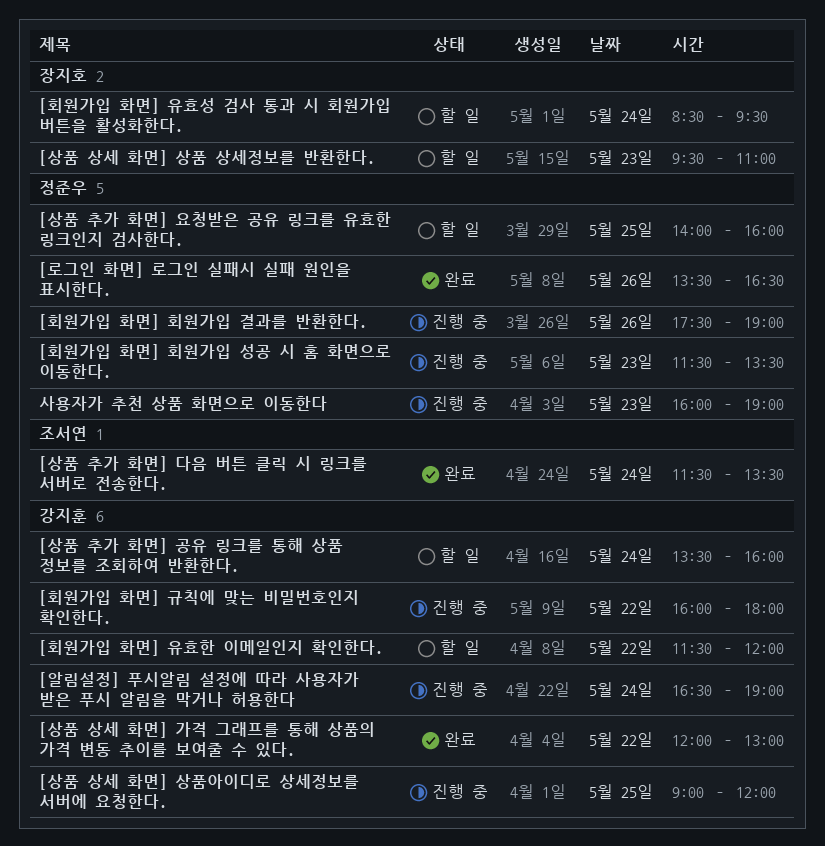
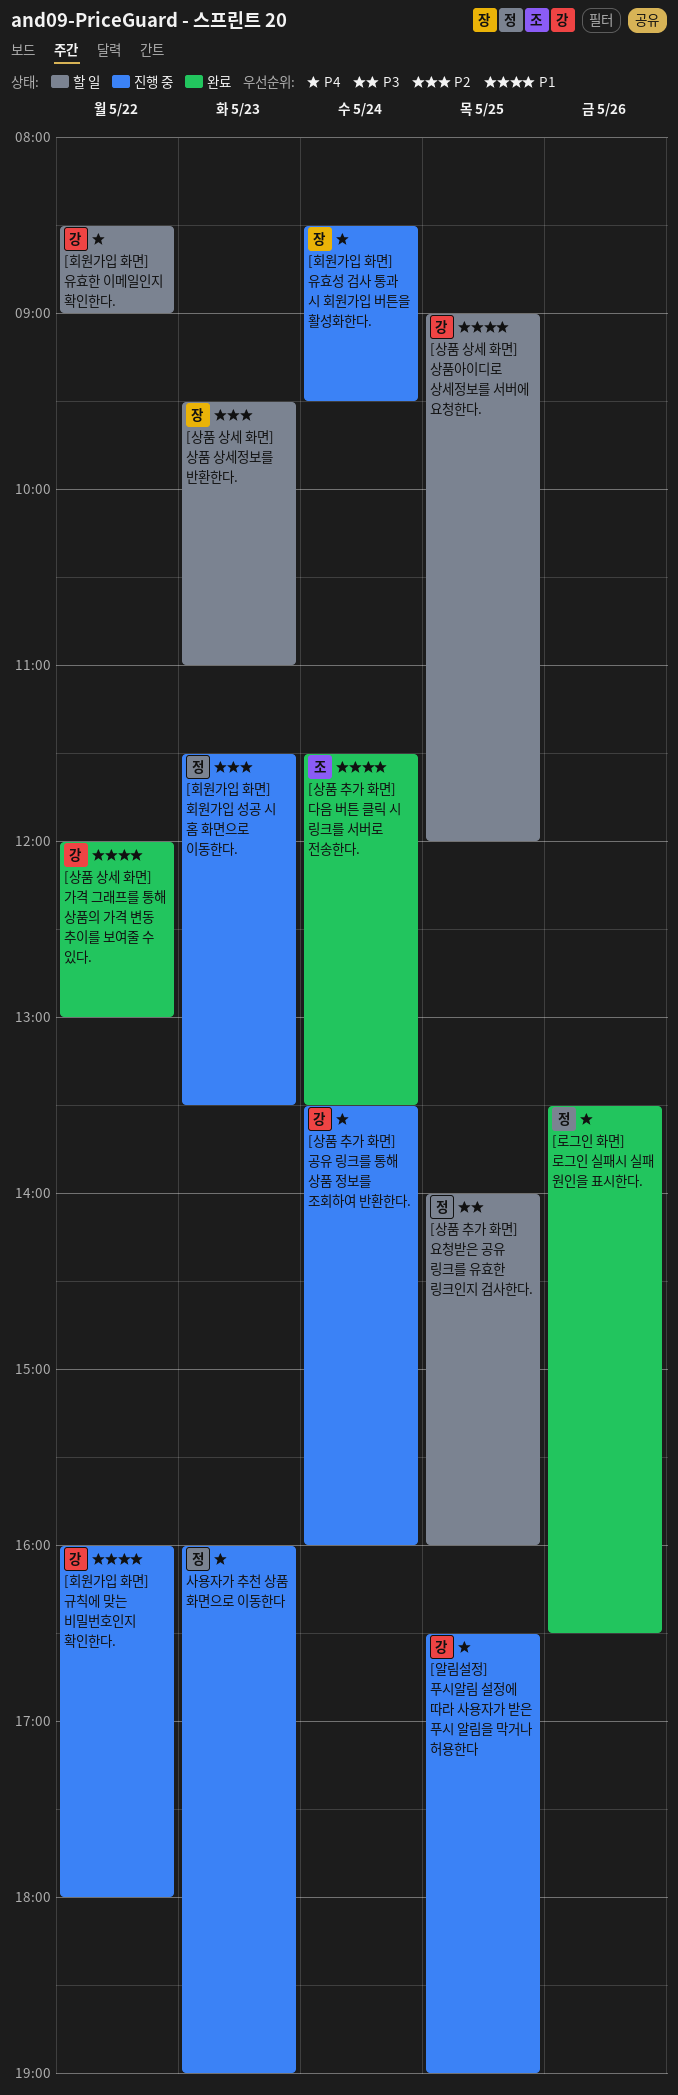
[상품 상세 화면] 상품아이디로 상세정보를 서버에 요청한다., status: 진행 중 -> 할 일
[상품 추가 화면] 공유 링크를 통해 상품 정보를 조회하여 반환한다., status: 할 일 -> 진행 중
[알림설정] 푸시알림 설정에 따라 사용자가 받은 푸시 알림을 막거나 허용한다, day: May 24 -> May 25
[회원가입 화면] 유효성 검사 통과 시 회원가입 버튼을 활성화한다., status: 할 일 -> 진행 중
[회원가입 화면] 유효한 이메일인지 확인한다., begins: 11:30 -> 08:30
[회원가입 화면] 유효한 이메일인지 확인한다., ends: 12:00 -> 09:00
[회원가입 화면] 회원가입 결과를 반환한다.: present -> none

